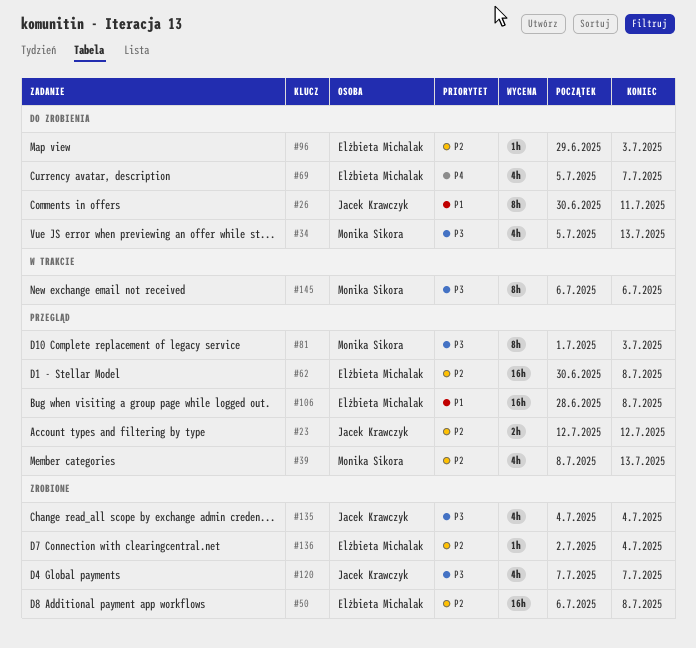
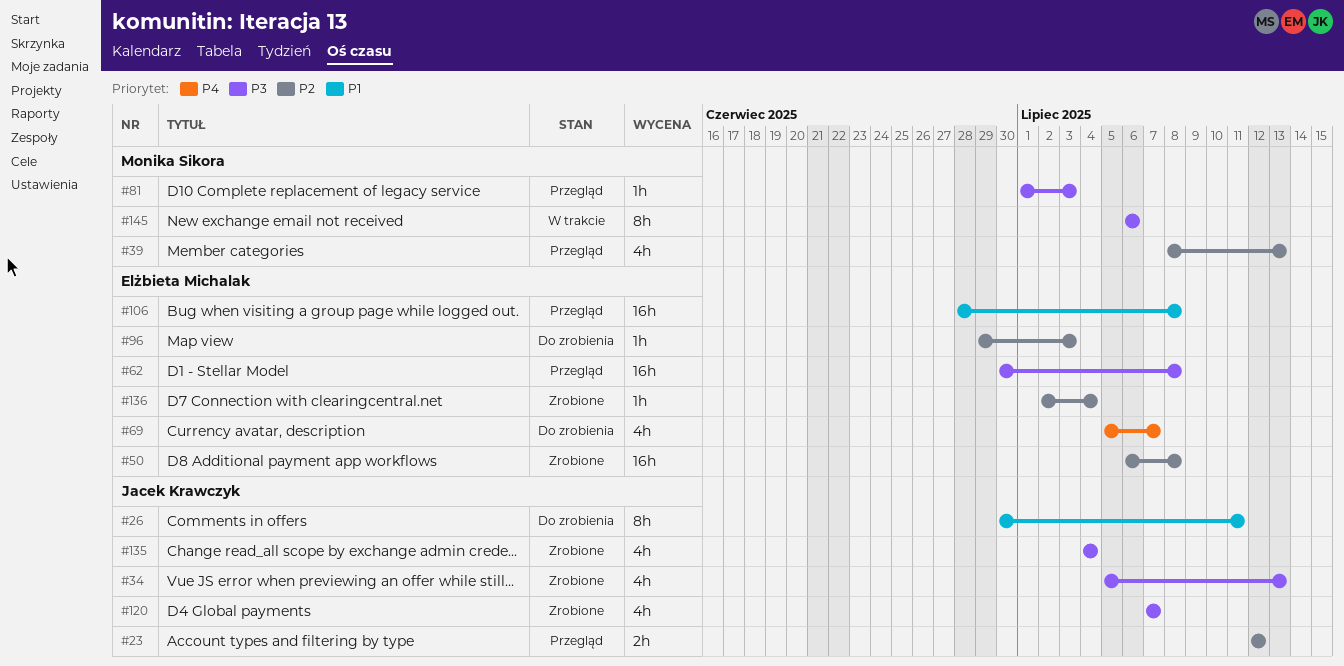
#34, status: Do zrobienia -> Zrobione
#34, owner: Monika Sikora -> Jacek Krawczyk
#62, priority: P2 -> P3
#81, estimate: 8h -> 1h

